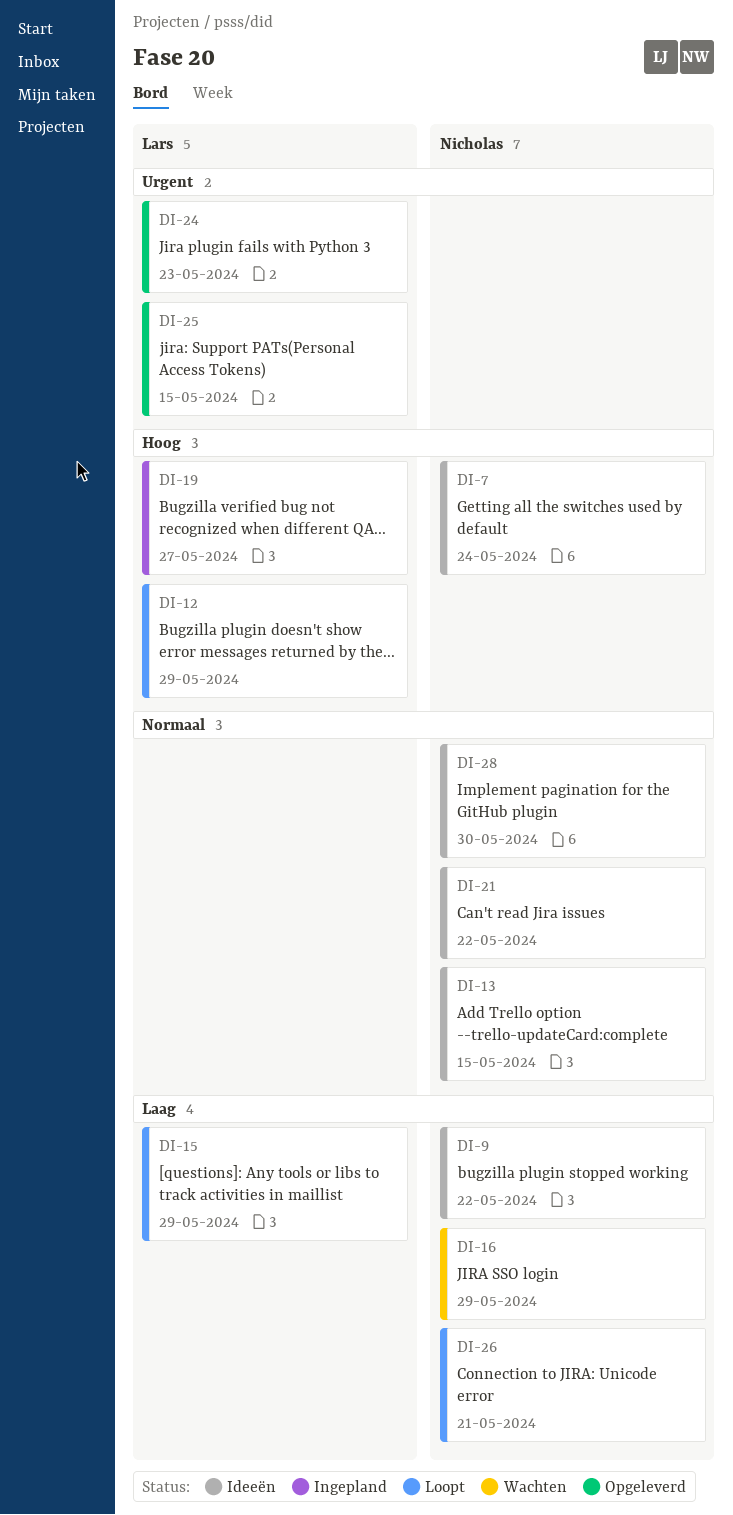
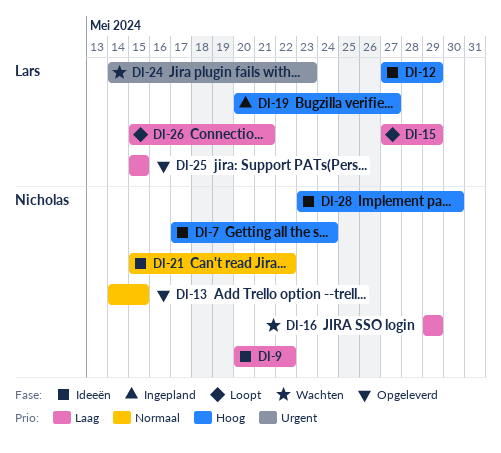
DI-12, status: Loopt -> Ideeën
DI-13, status: Ideeën -> Opgeleverd
DI-24, status: Opgeleverd -> Wachten
DI-25, priority: Urgent -> Laag
DI-26, owner: Nicholas -> Lars
DI-28, priority: Normaal -> Hoog

